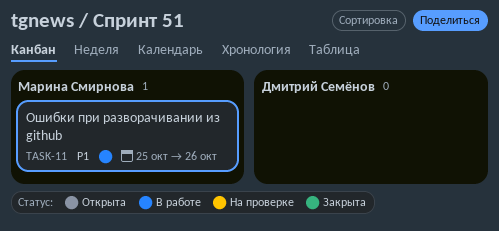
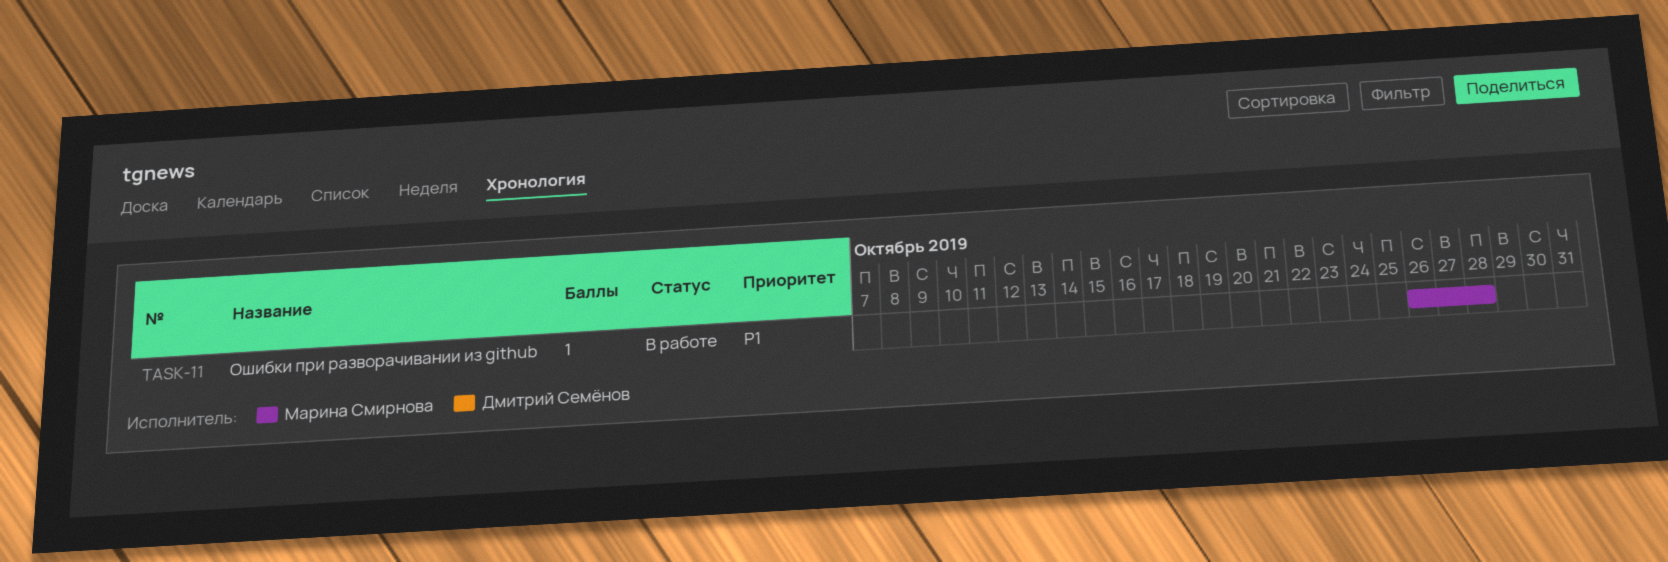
TASK-11, start: Oct 25 -> Oct 26
TASK-11, due: Oct 26 -> Oct 28

